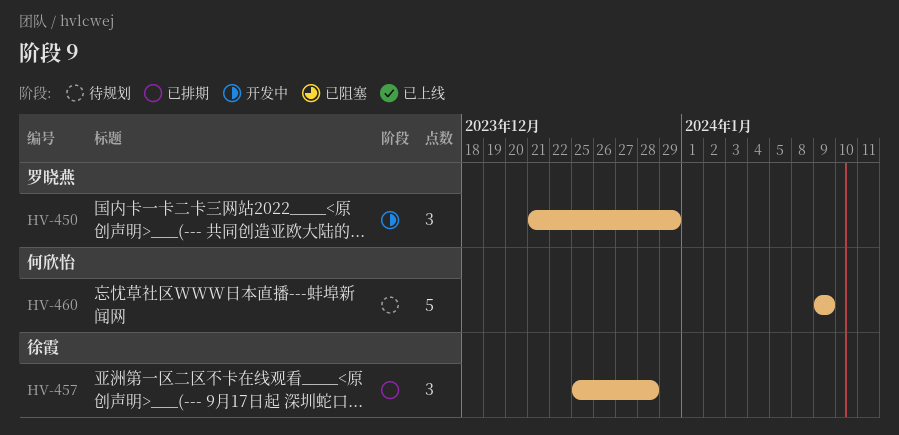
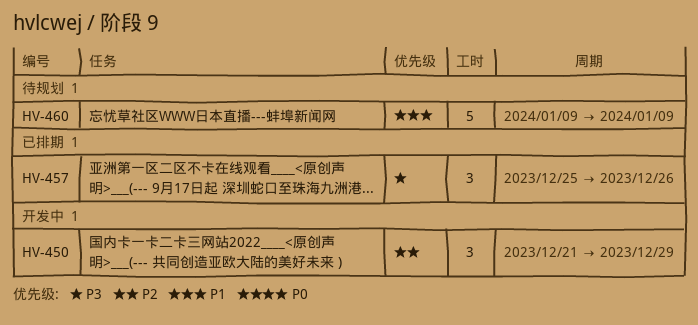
HV-457, due: Dec 28 -> Dec 26

